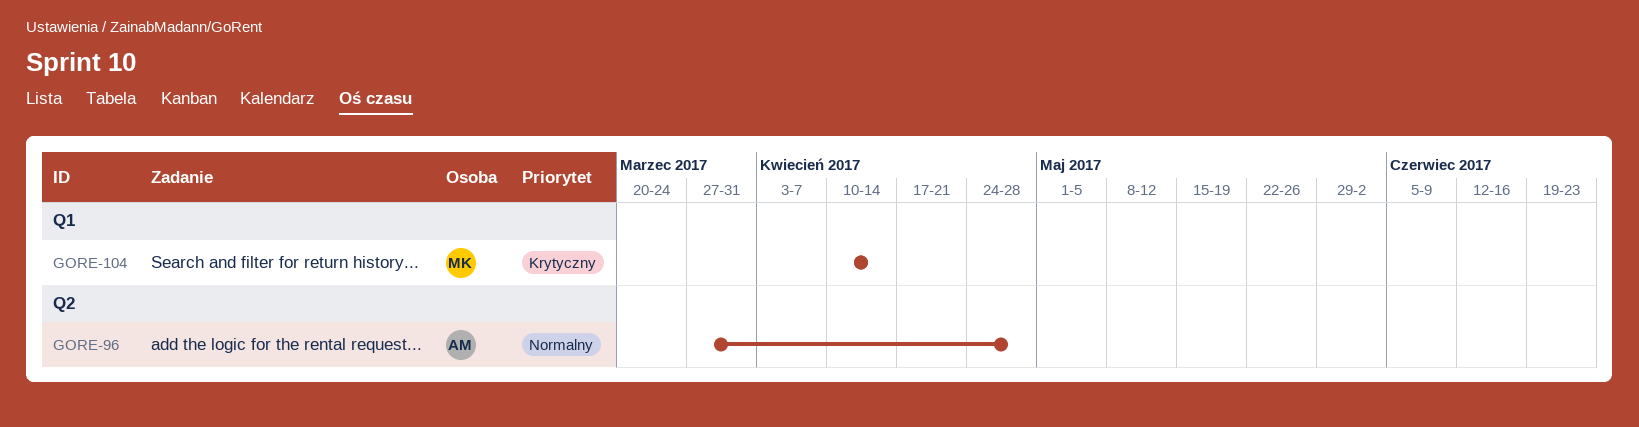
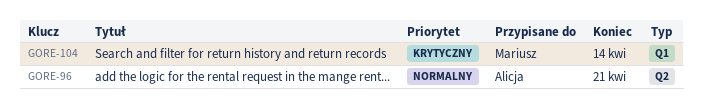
GORE-96, due: Apr 28 -> Apr 21

